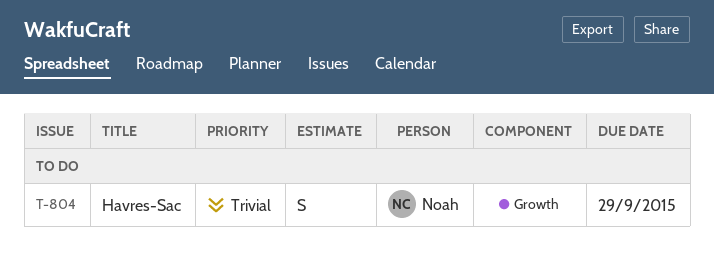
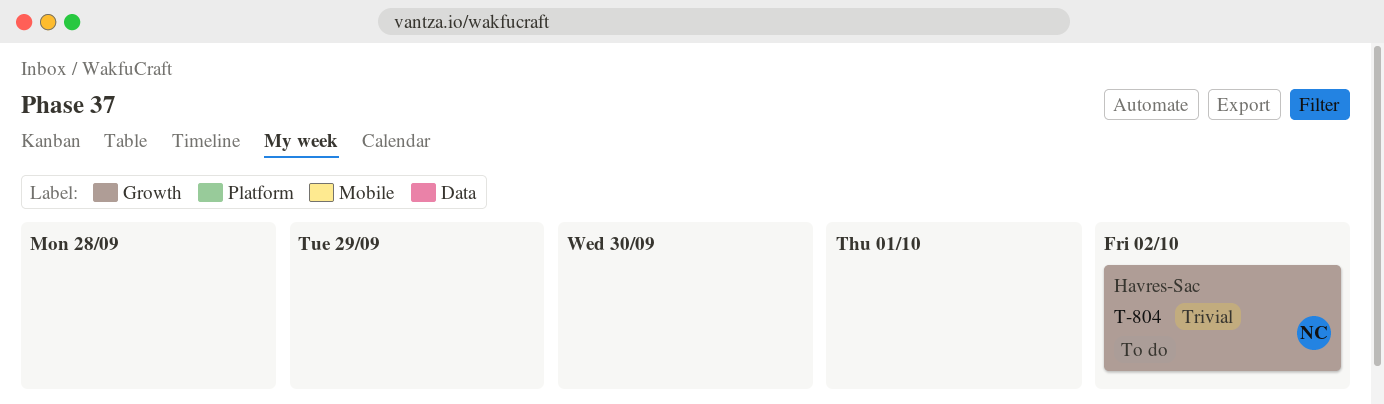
T-804, due: Sep 29 -> Oct 2

